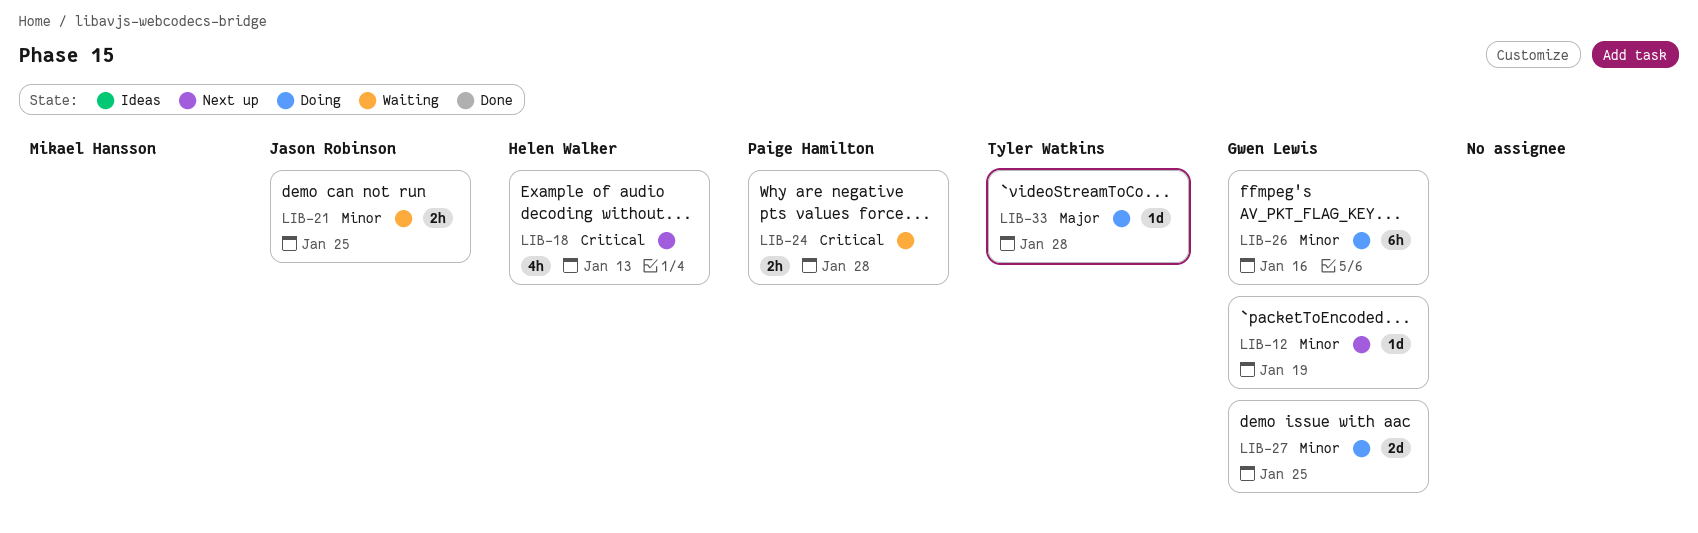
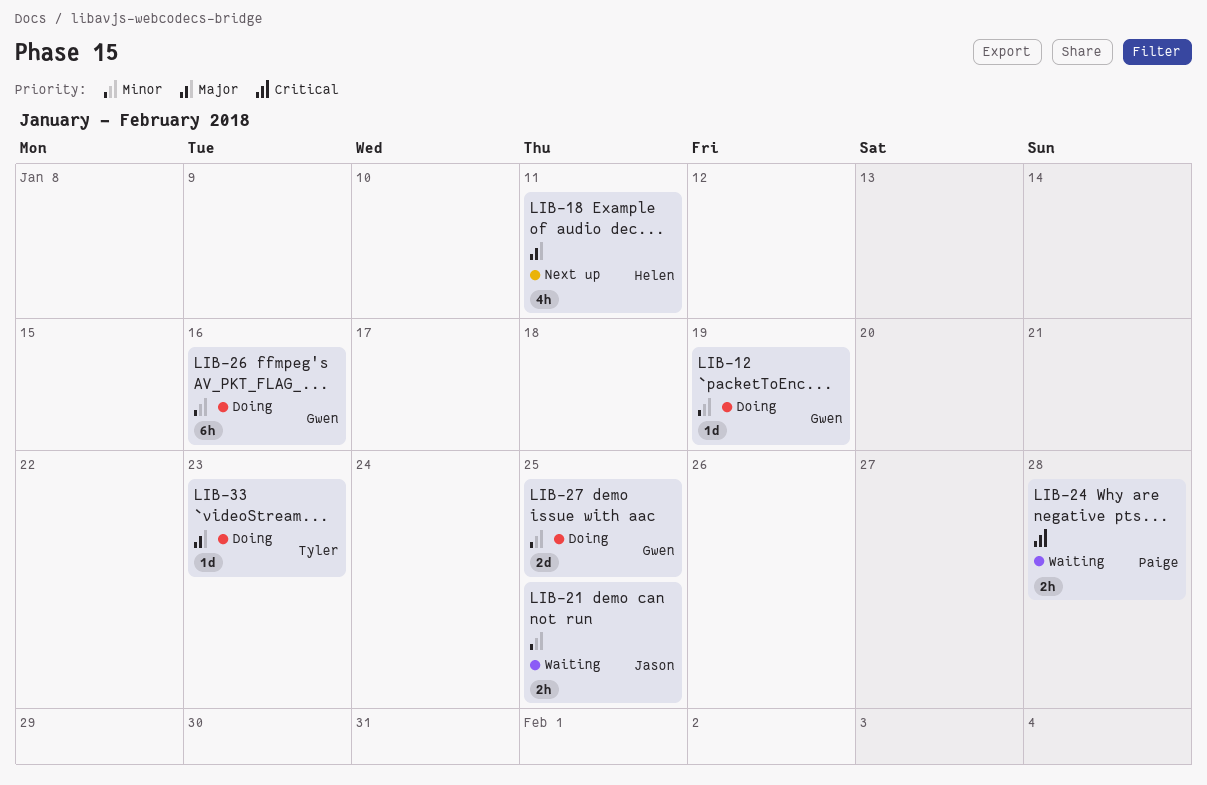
LIB-12, status: Next up -> Doing
LIB-18, priority: Critical -> Major
LIB-18, due: Jan 13 -> Jan 11
LIB-33, due: Jan 28 -> Jan 23

